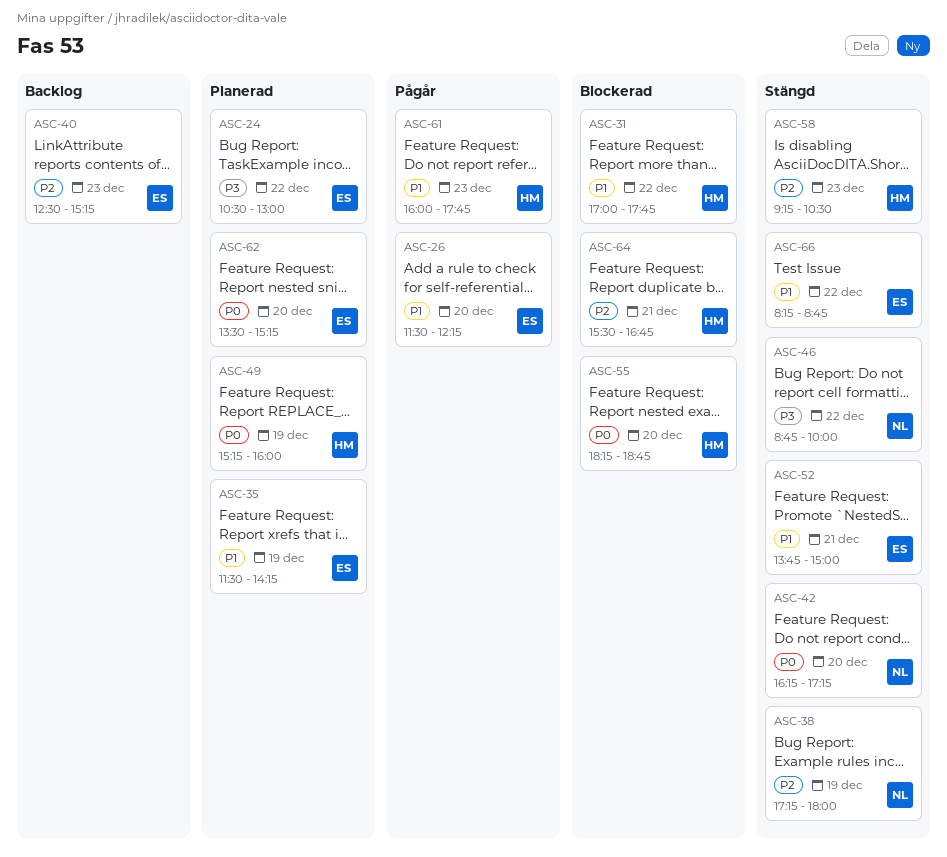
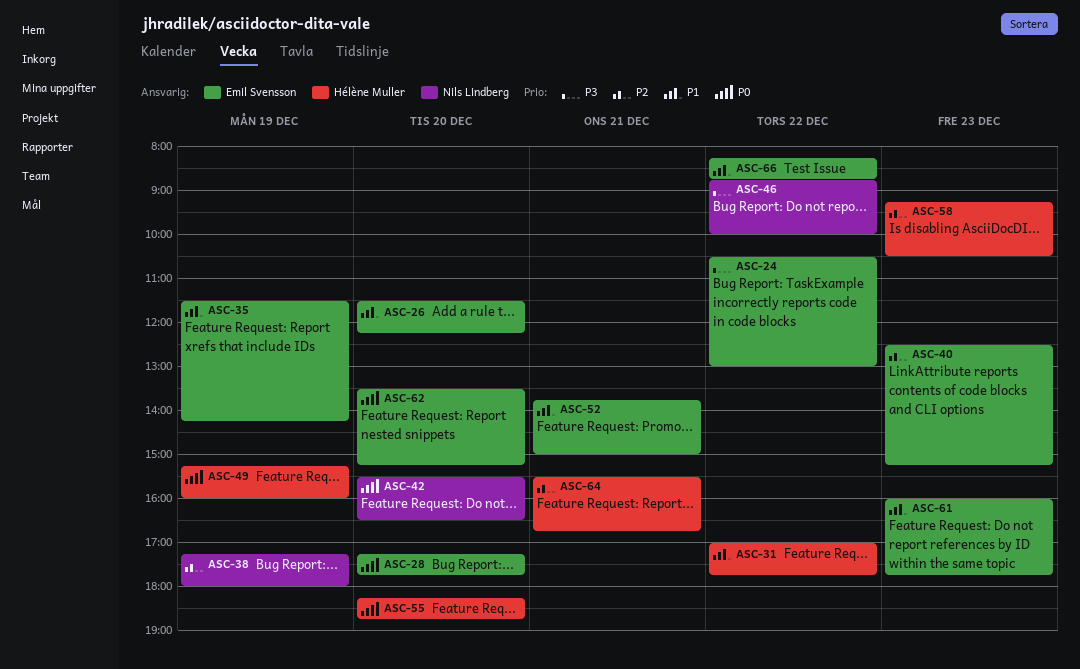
ASC-28: none -> present
ASC-42, begins: 16:15 -> 15:30
ASC-42, ends: 17:15 -> 16:30
ASC-61, owner: Hélène Muller -> Emil Svensson

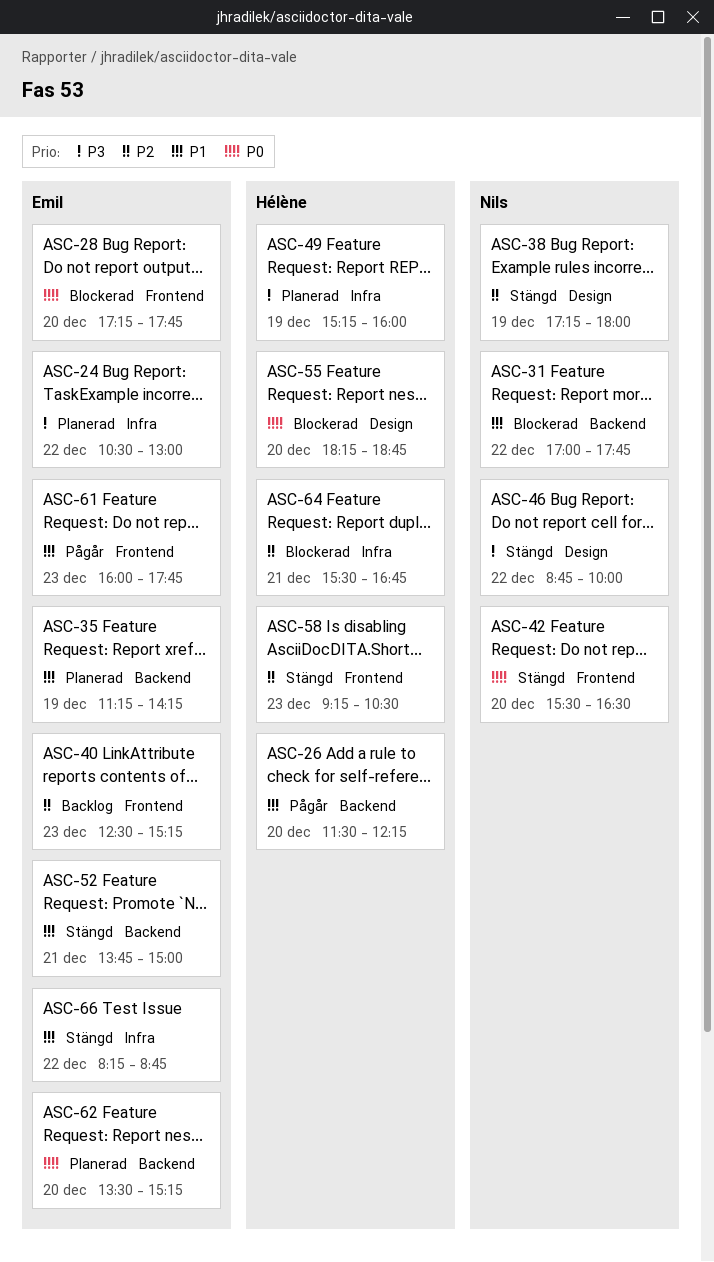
ASC-26, owner: Emil Svensson -> Hélène Muller
ASC-31, owner: Hélène Muller -> Nils Lindberg
ASC-35, begins: 11:30 -> 11:15
ASC-49, priority: P0 -> P3

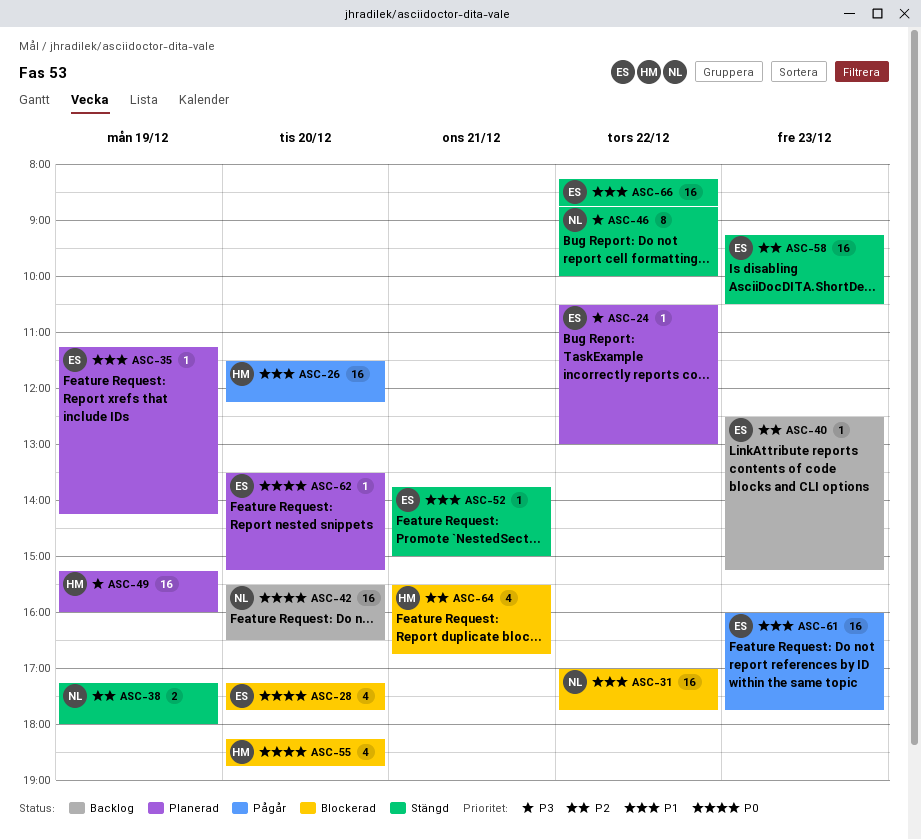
ASC-42, status: Stängd -> Backlog
ASC-58, owner: Hélène -> Emil

